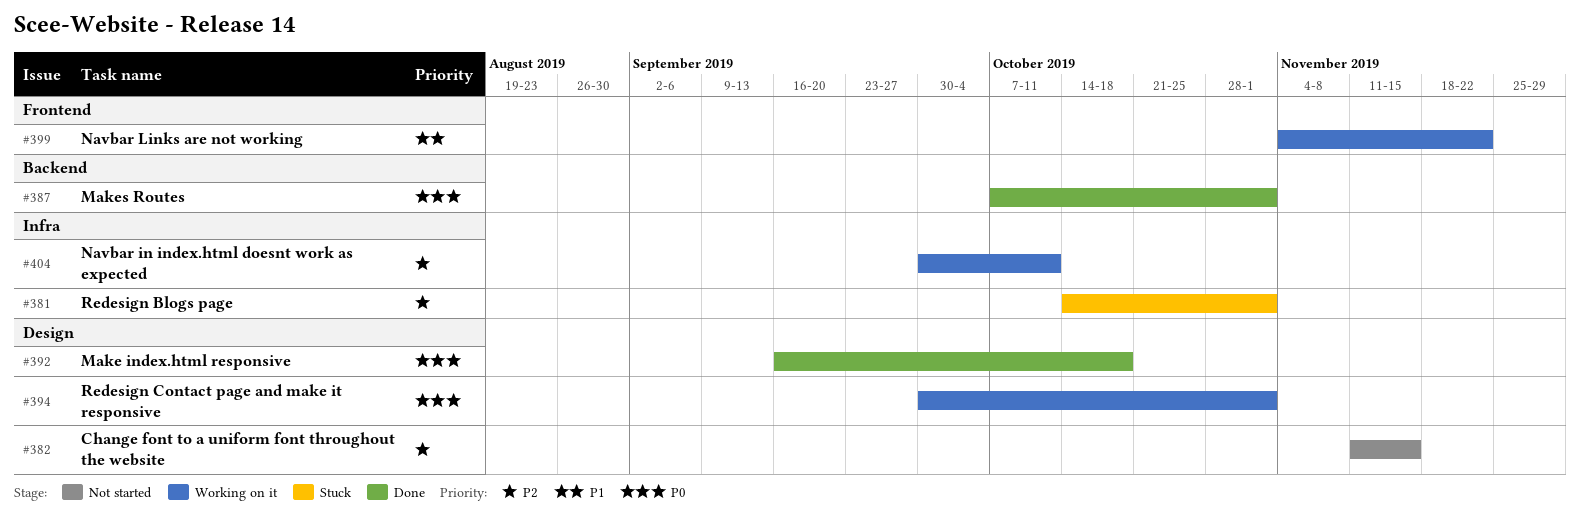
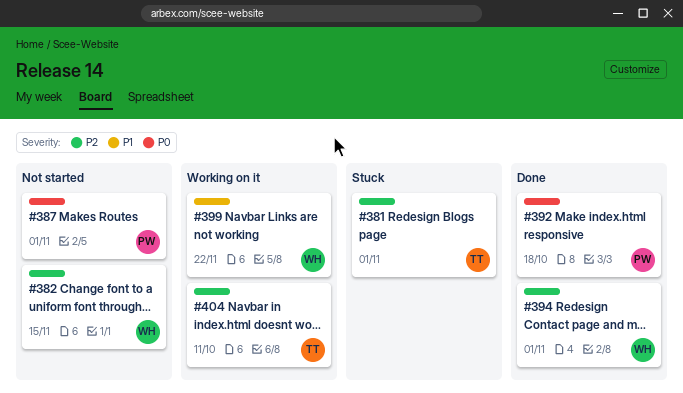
#387, status: Done -> Not started
#394, status: Working on it -> Done
#394, priority: P0 -> P2

